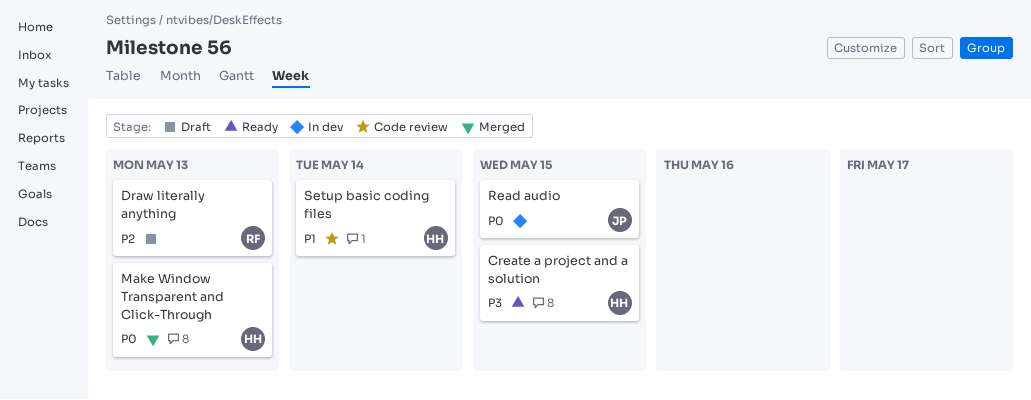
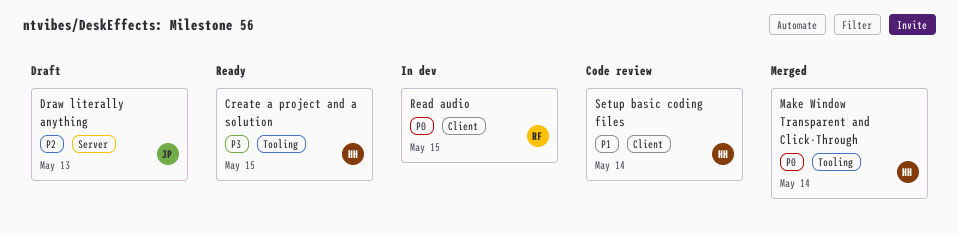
Draw literally anything, owner: RF -> JP
Make Window Transparent and Click-Through, due: May 13 -> May 14
Read audio, owner: JP -> RF

